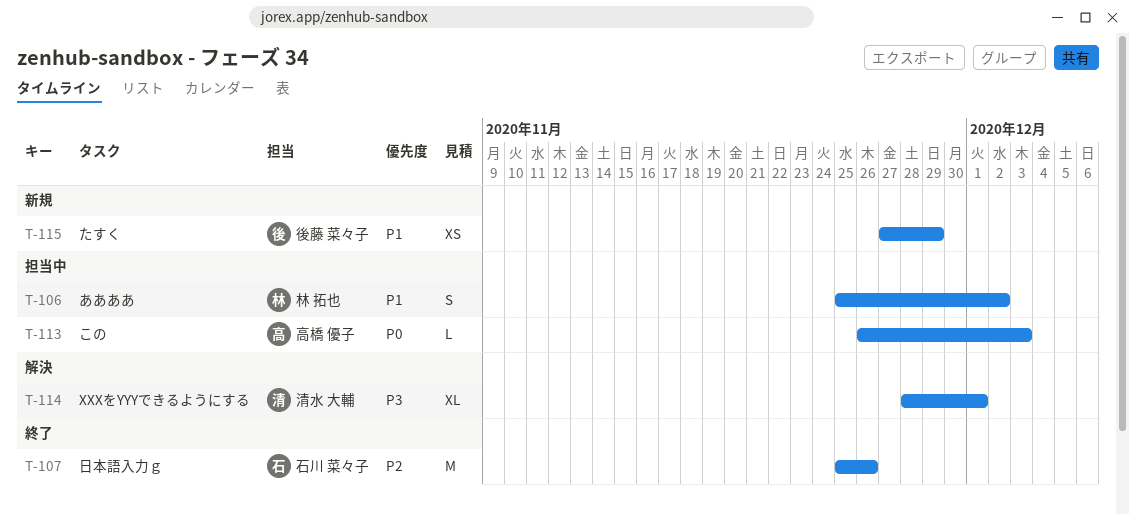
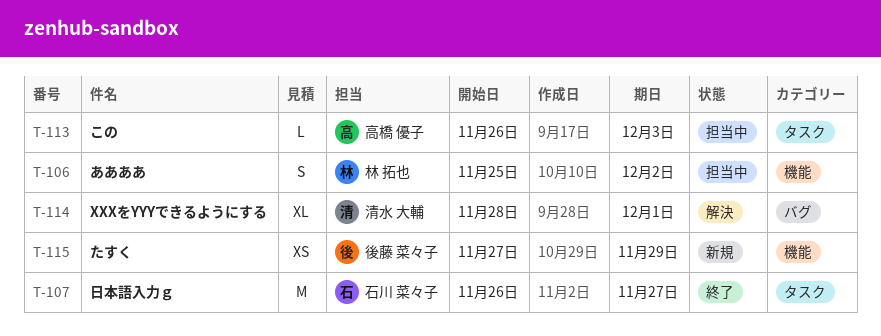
T-107, start: Nov 25 -> Nov 26
T-107, due: Nov 26 -> Nov 27

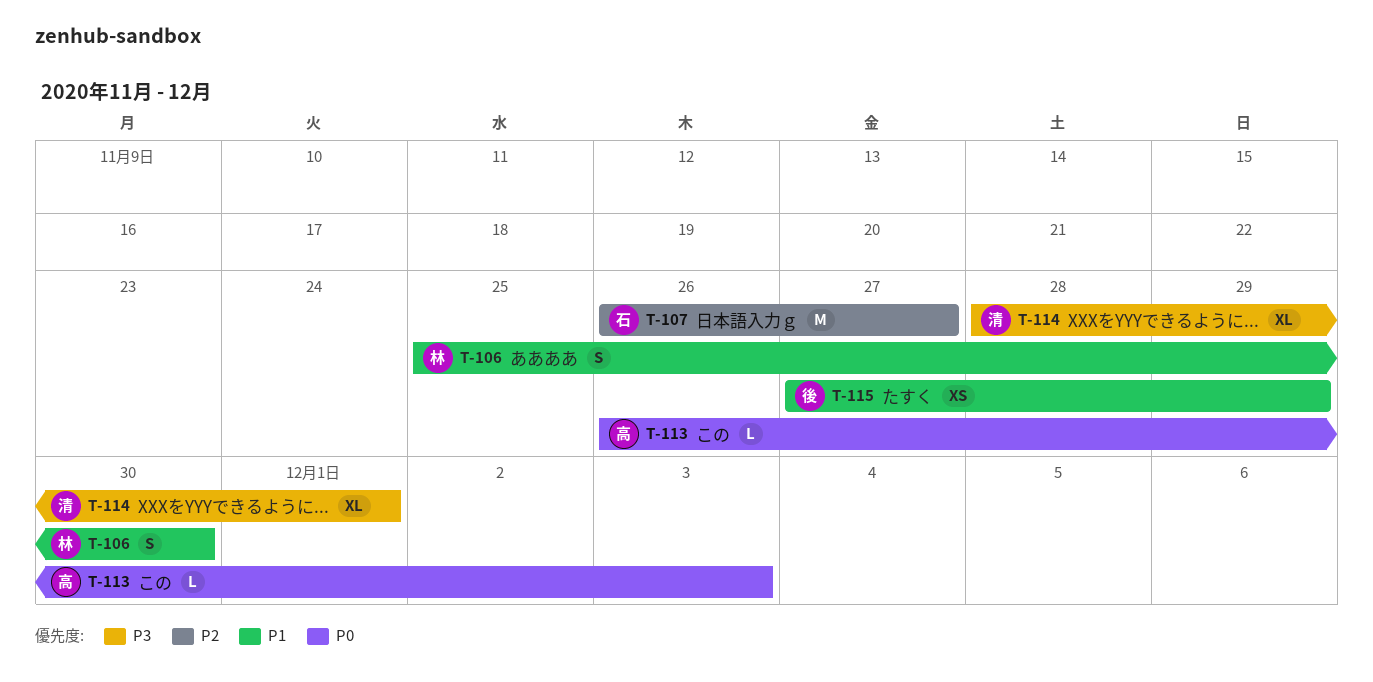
T-106, due: Dec 2 -> Nov 30

